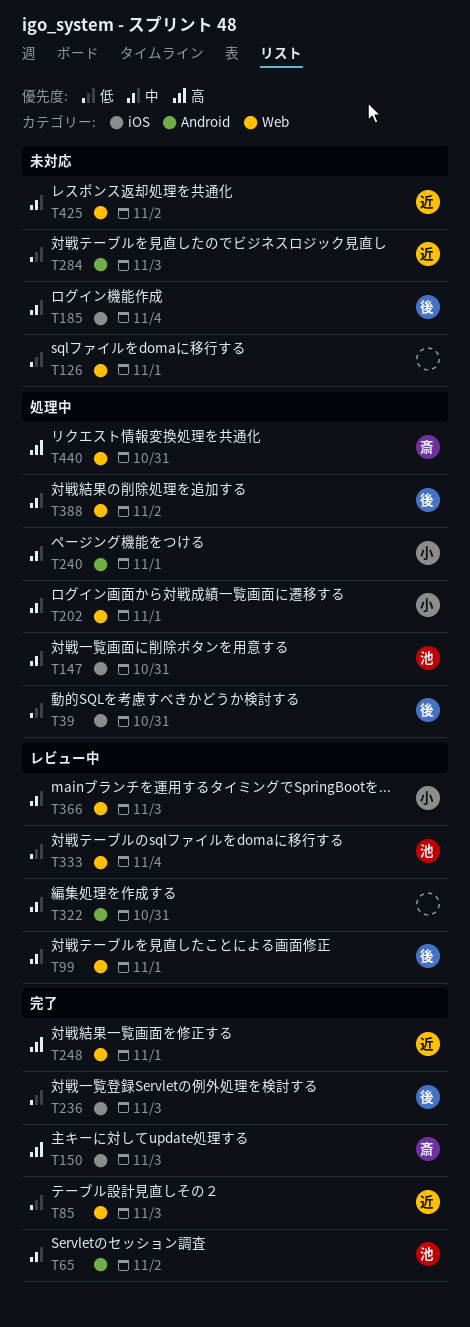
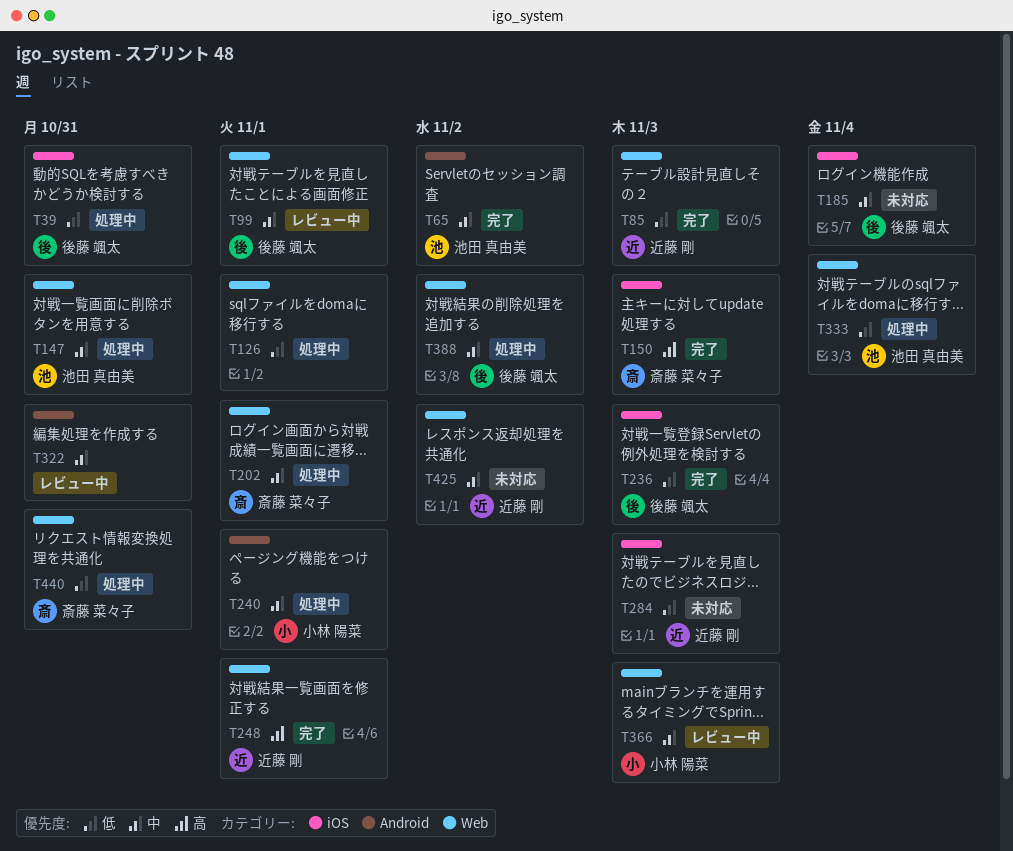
T126, status: 未対応 -> 処理中
T147, label: iOS -> Web
T202, owner: 小林 陽菜 -> 斎藤 菜々子
T284, label: Android -> iOS
T333, status: レビュー中 -> 処理中
T440, priority: 高 -> 低

